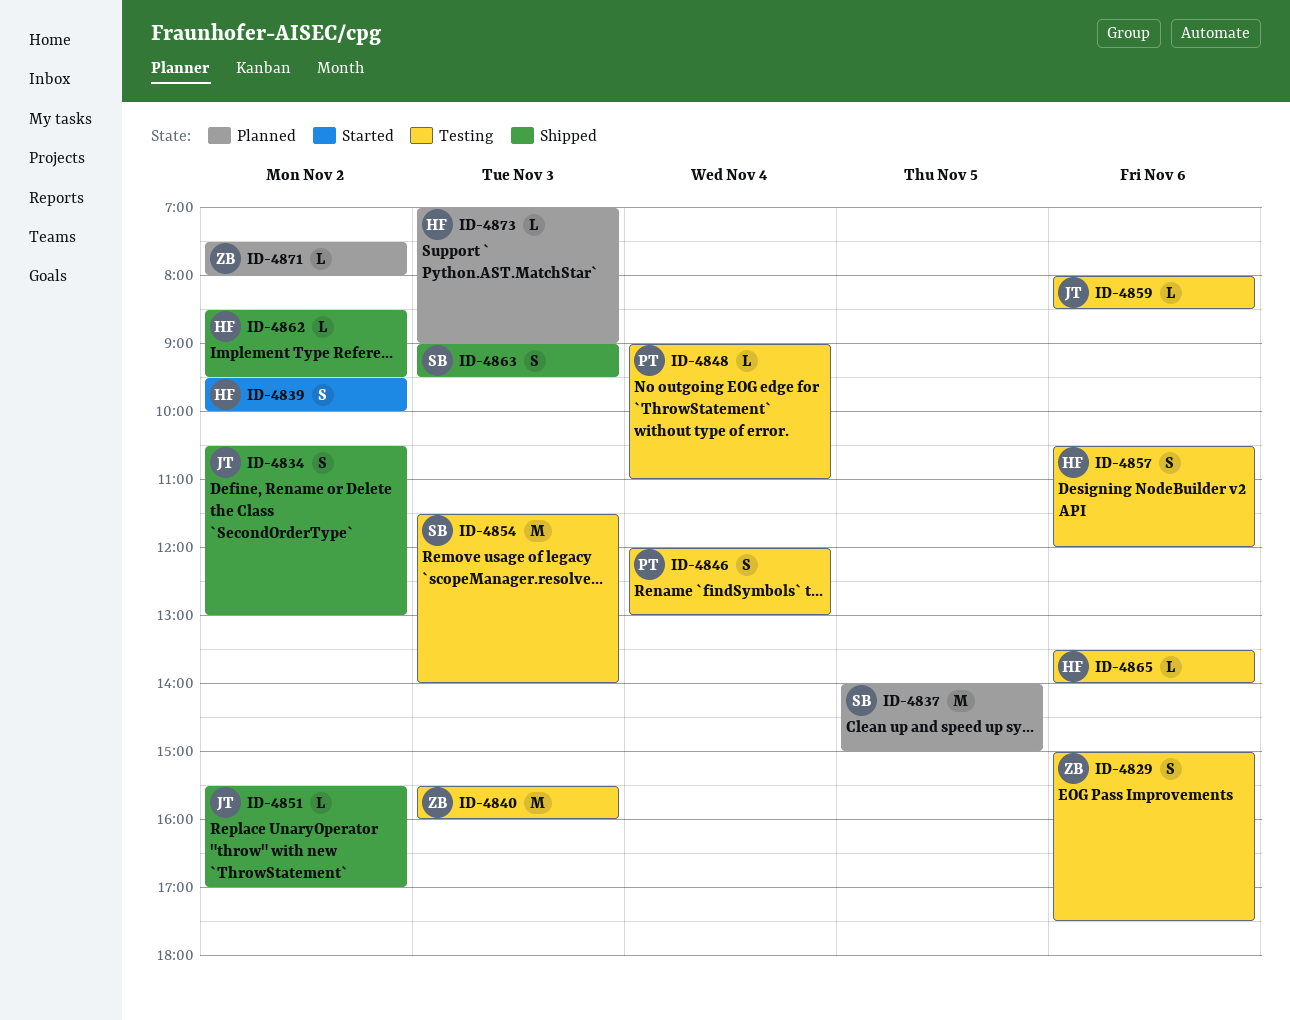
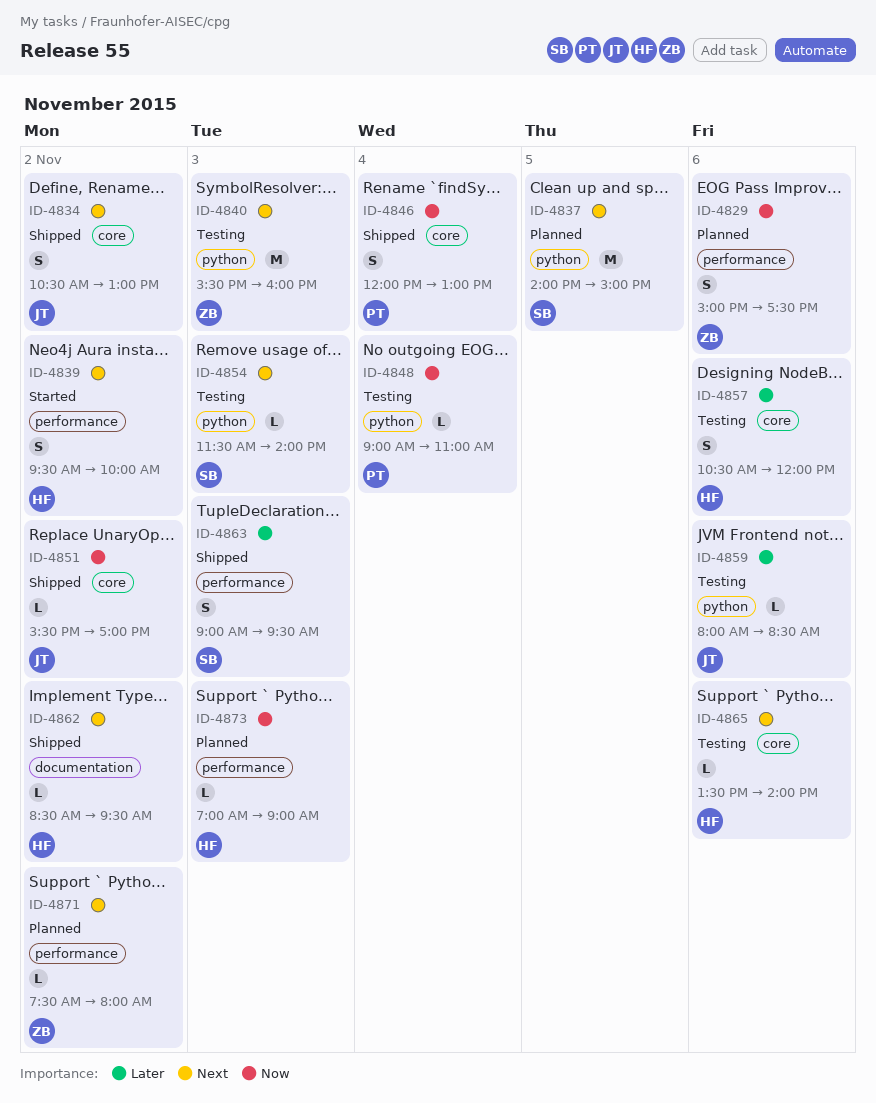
ID-4829, status: Testing -> Planned
ID-4846, status: Testing -> Shipped
ID-4854, estimate: M -> L

